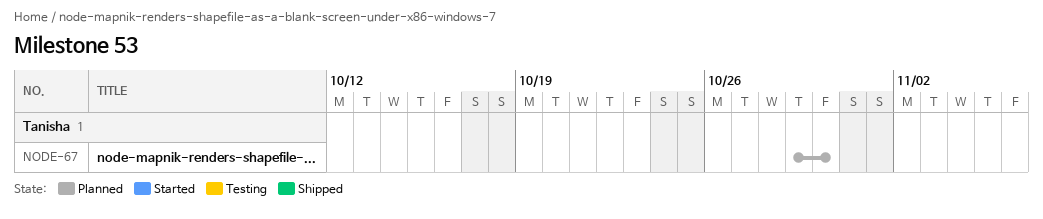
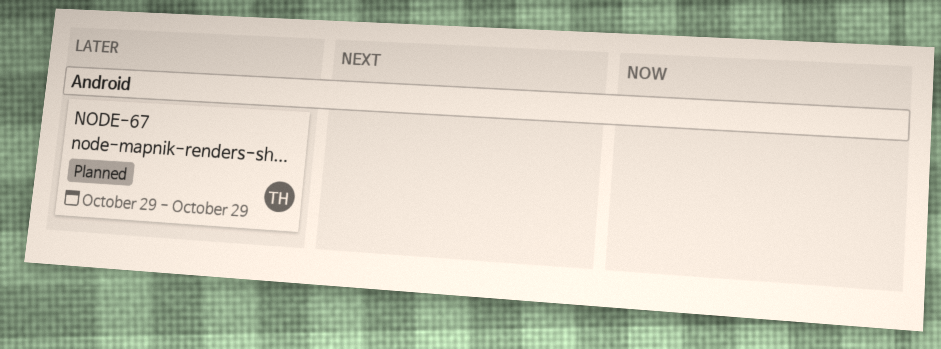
NODE-67, due: Oct 30 -> Oct 29

